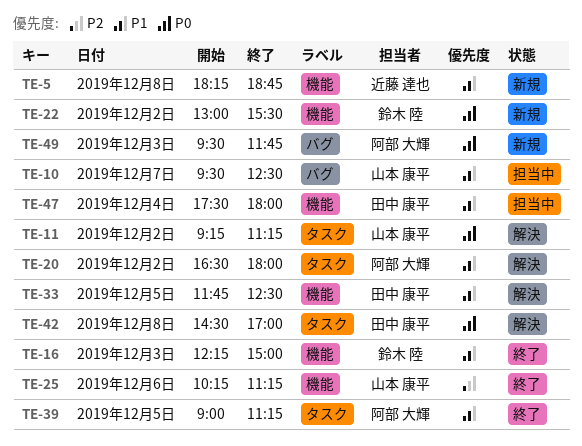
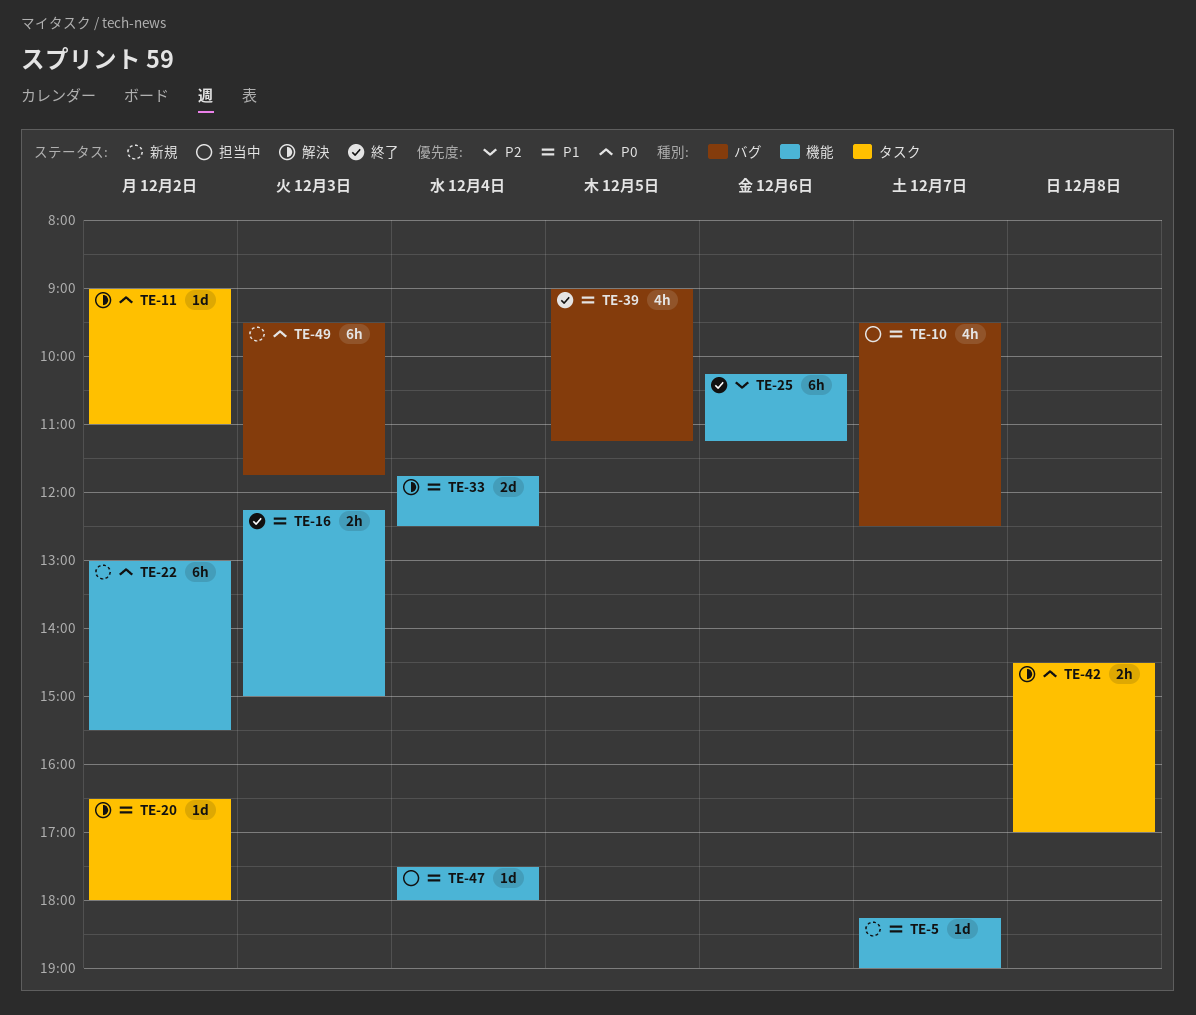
TE-5, day: Dec 8 -> Dec 7
TE-5, ends: 18:45 -> 19:00
TE-11, begins: 09:15 -> 09:00
TE-11, ends: 11:15 -> 11:00
TE-33, day: Dec 5 -> Dec 4
TE-39, label: タスク -> バグ

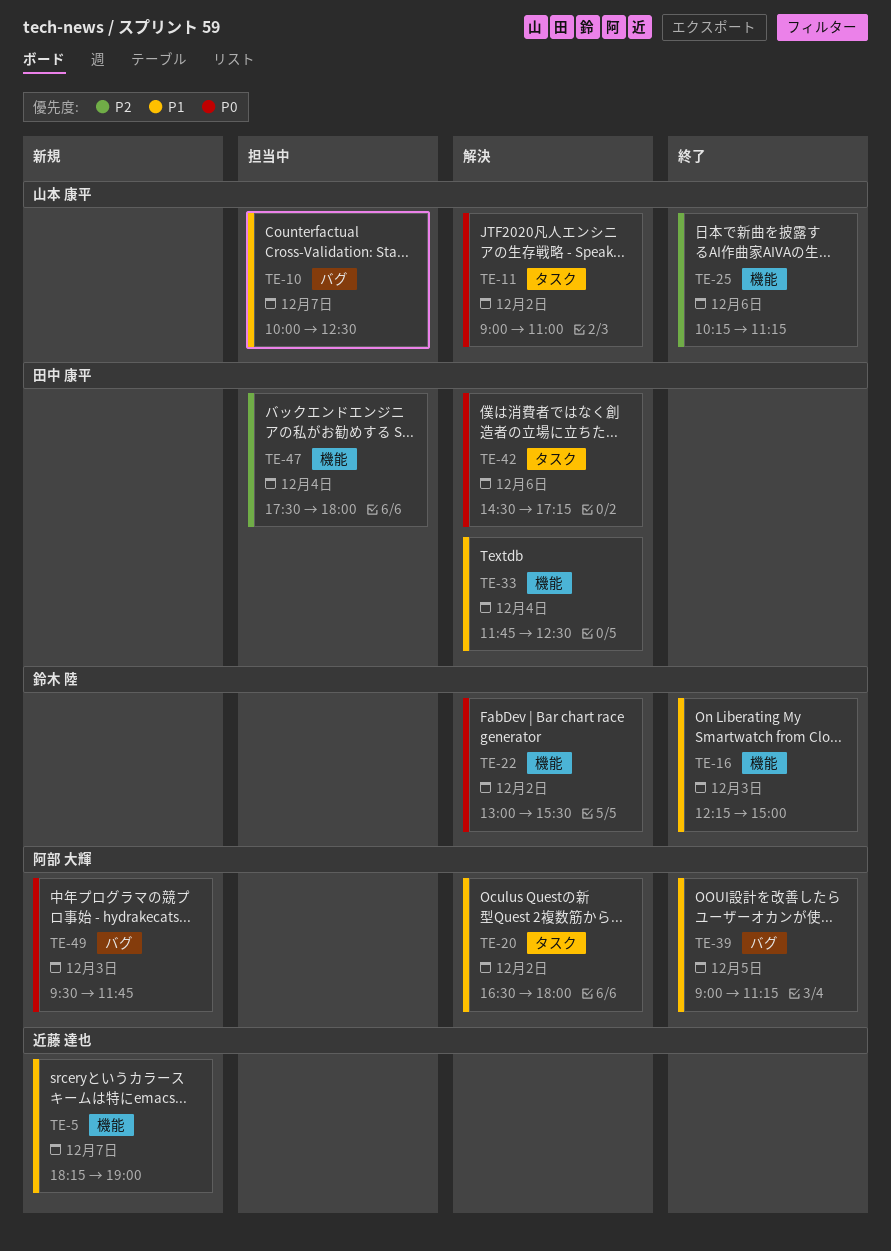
TE-10, begins: 09:30 -> 10:00
TE-22, status: 新規 -> 解決
TE-42, day: Dec 8 -> Dec 6
TE-42, ends: 17:00 -> 17:15
TE-47, priority: P1 -> P2

